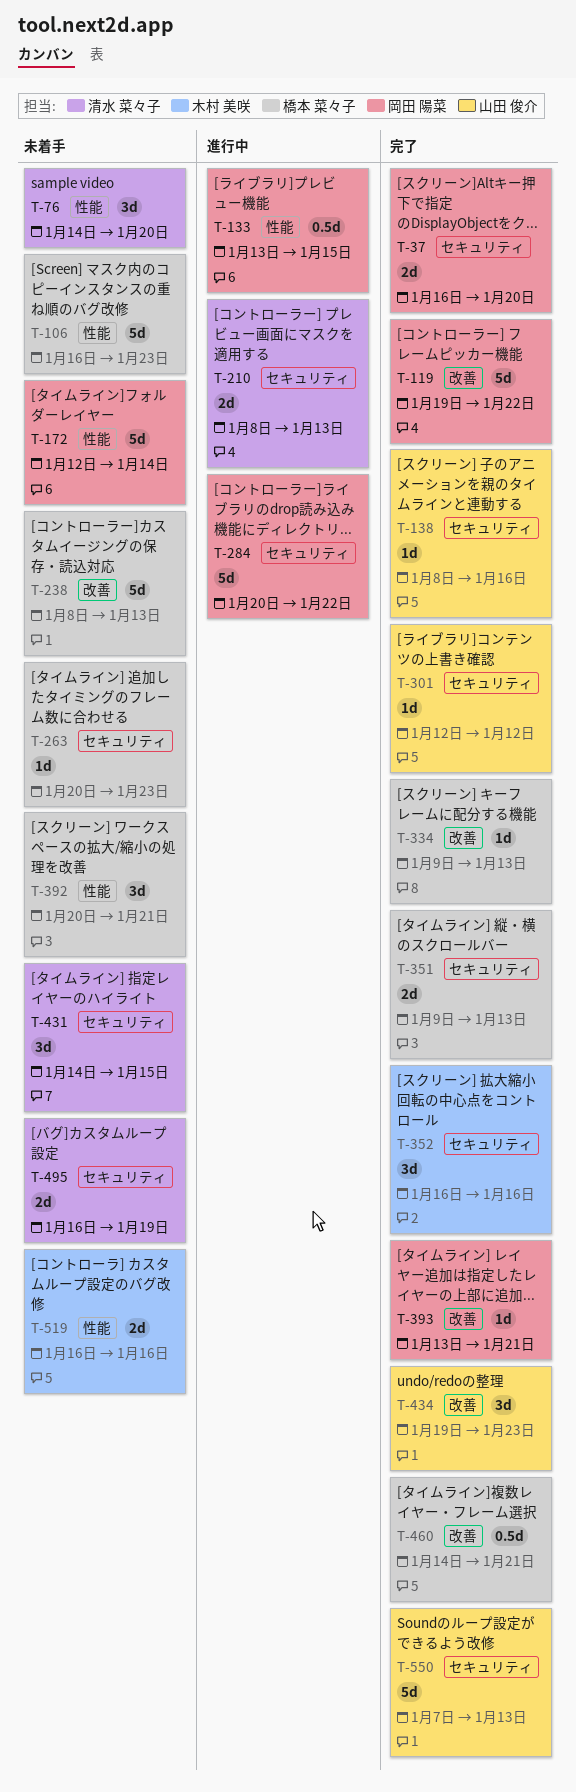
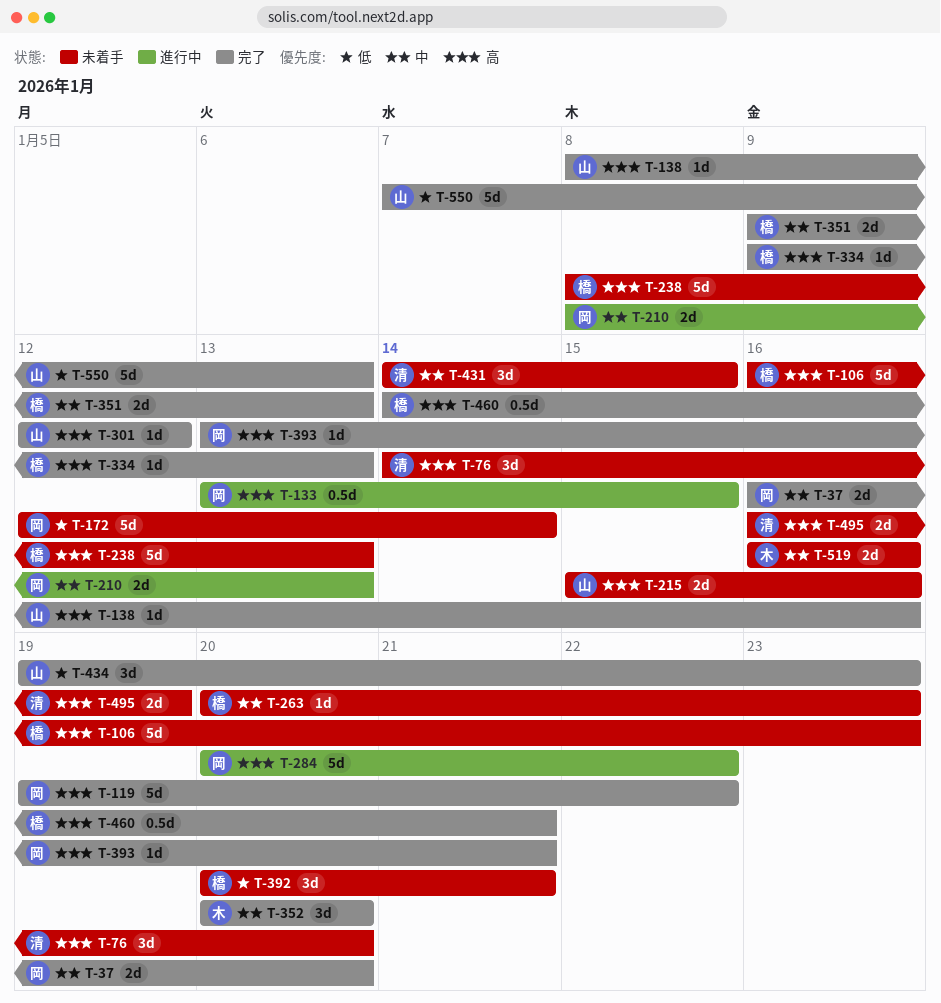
T-210, owner: 清水 菜々子 -> 岡田 陽菜
T-215: none -> present
T-352, start: Jan 16 -> Jan 20
T-352, due: Jan 16 -> Jan 20

